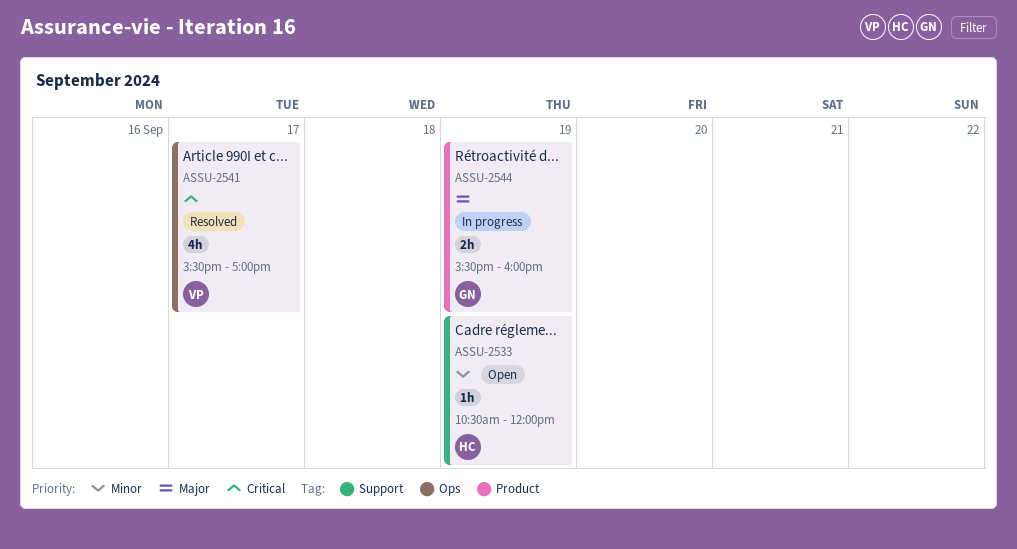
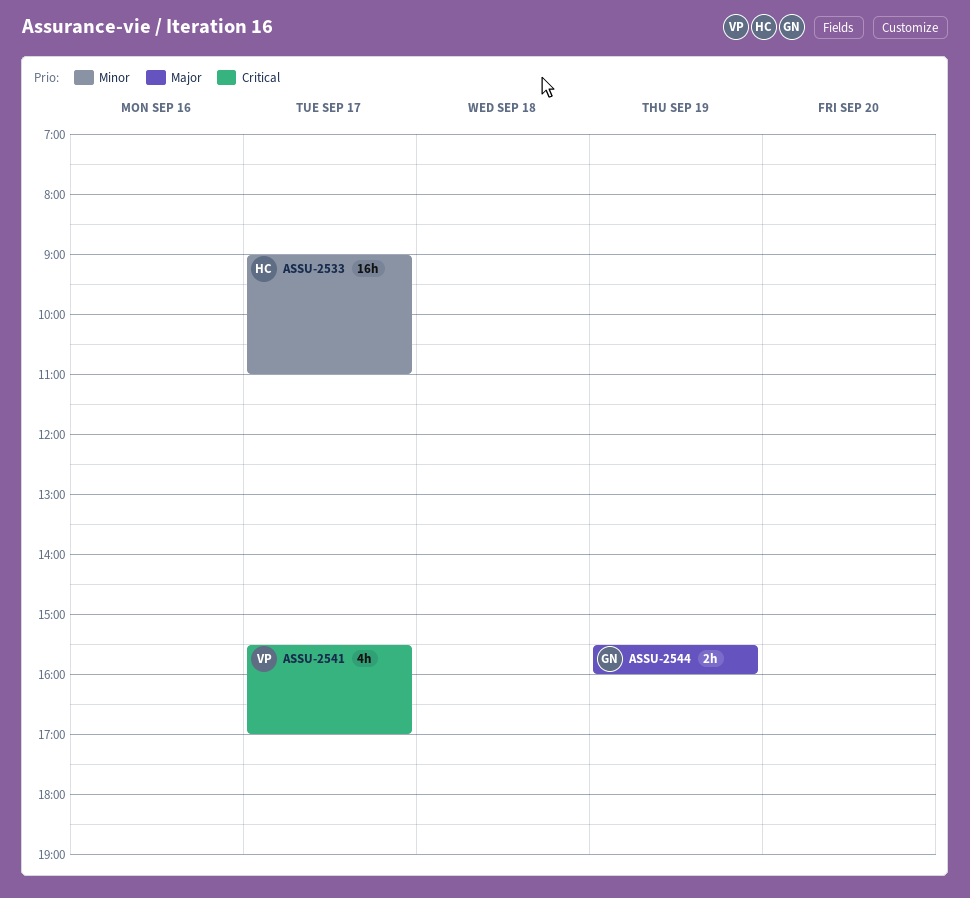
ASSU-2533, estimate: 1h -> 16h
ASSU-2533, day: Sep 19 -> Sep 17
ASSU-2533, begins: 10:30 -> 09:00
ASSU-2533, ends: 12:00 -> 11:00

